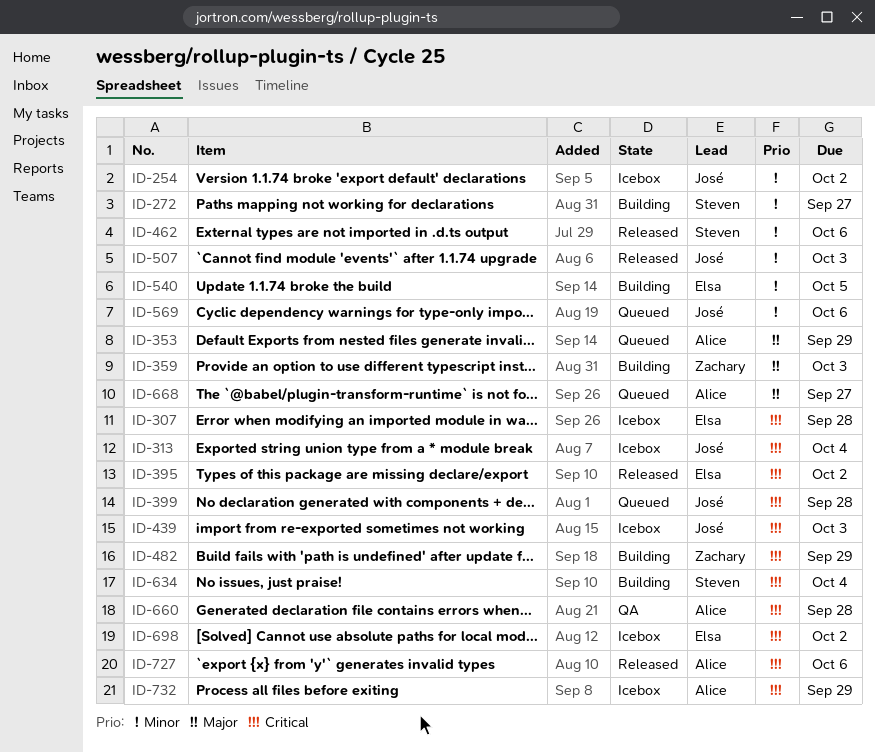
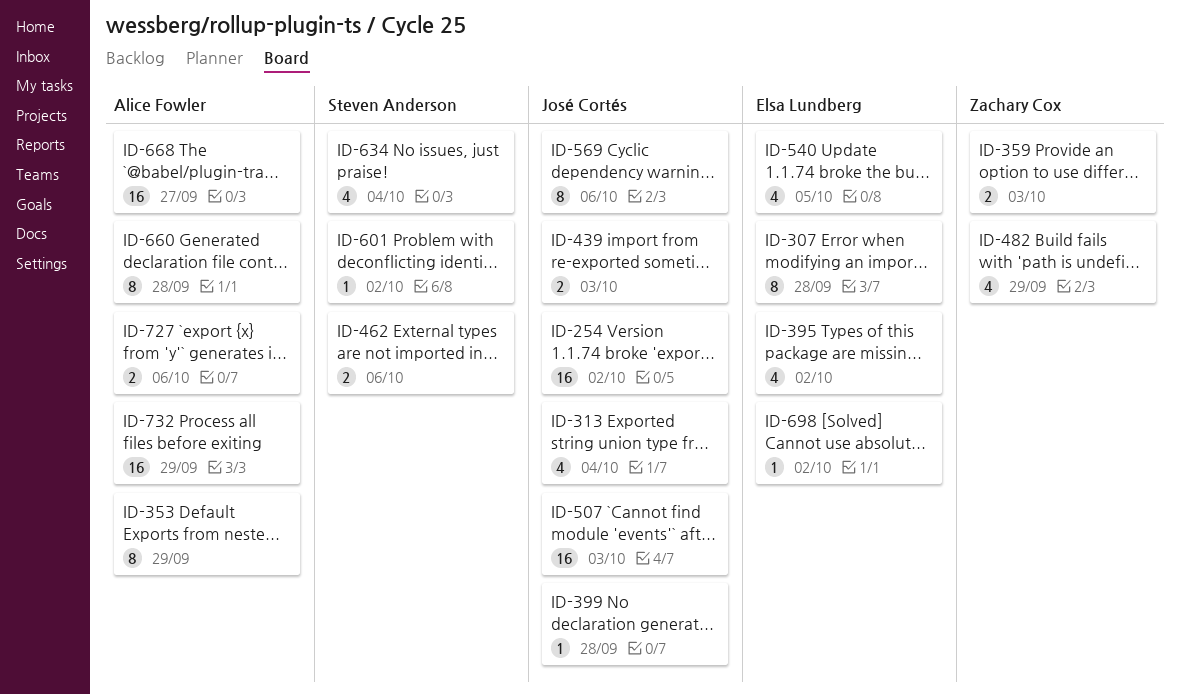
ID-272: present -> none
ID-601: none -> present

